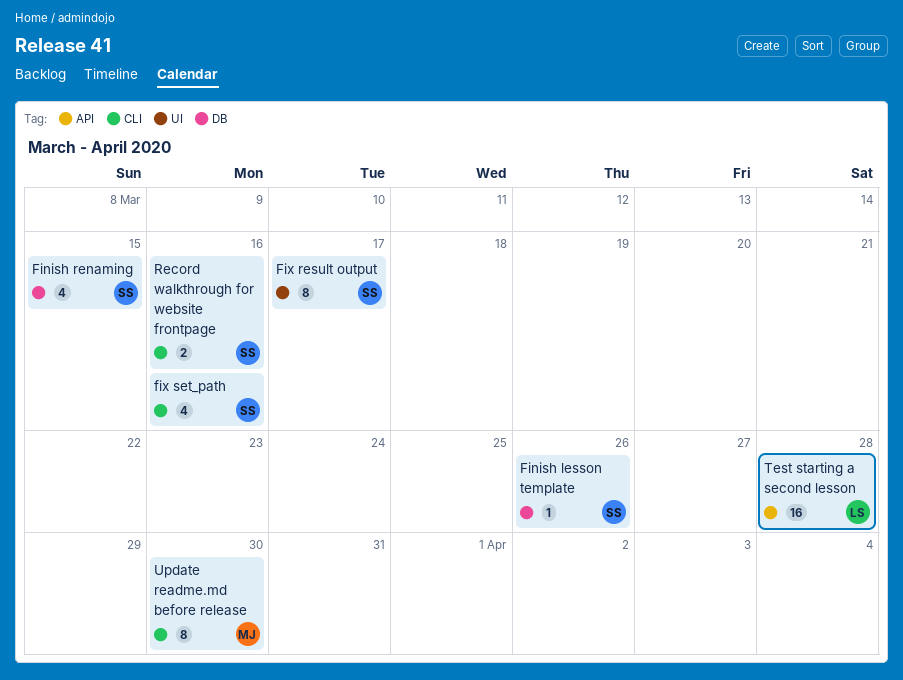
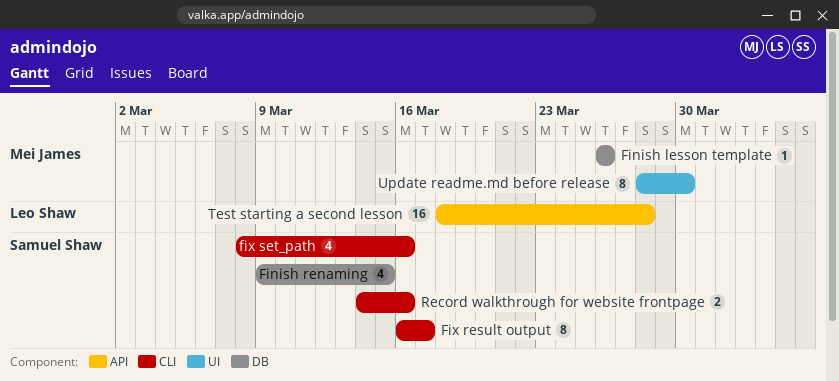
Finish lesson template, owner: Samuel Shaw -> Mei James
Fix result output, label: UI -> CLI
Update readme.md before release, label: CLI -> UI

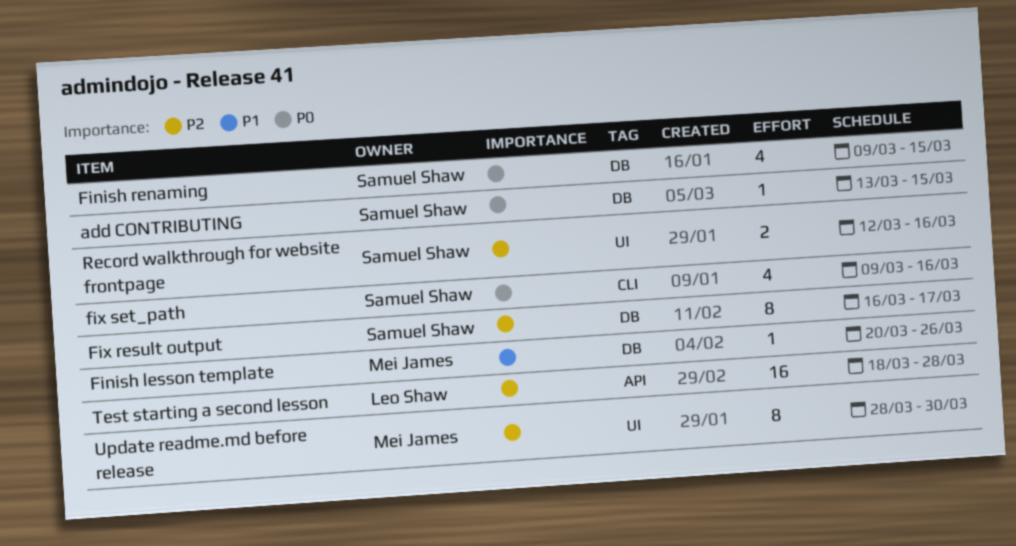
add CONTRIBUTING: none -> present
Finish lesson template, start: Mar 26 -> Mar 20
Fix result output, label: CLI -> DB
fix set_path, start: Mar 8 -> Mar 9
Record walkthrough for website frontpage, label: CLI -> UI
Record walkthrough for website frontpage, start: Mar 14 -> Mar 12

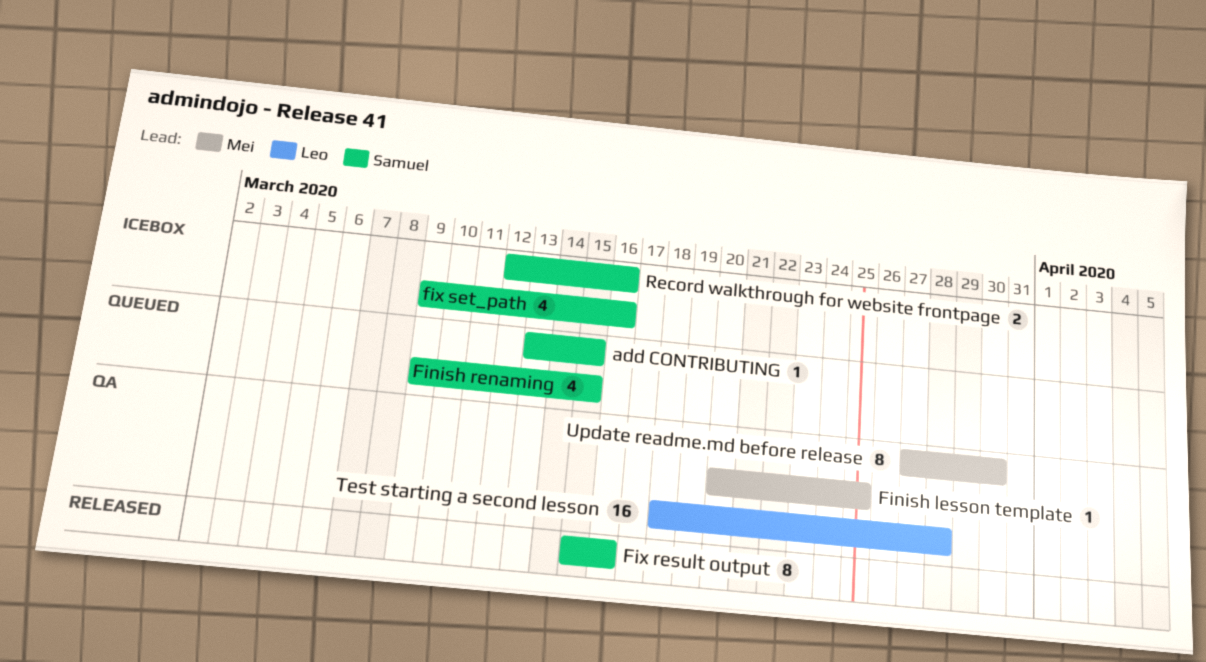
Finish lesson template, due: Mar 26 -> Mar 25
Fix result output, start: Mar 16 -> Mar 15
Fix result output, due: Mar 17 -> Mar 16
Update readme.md before release, start: Mar 28 -> Mar 27

